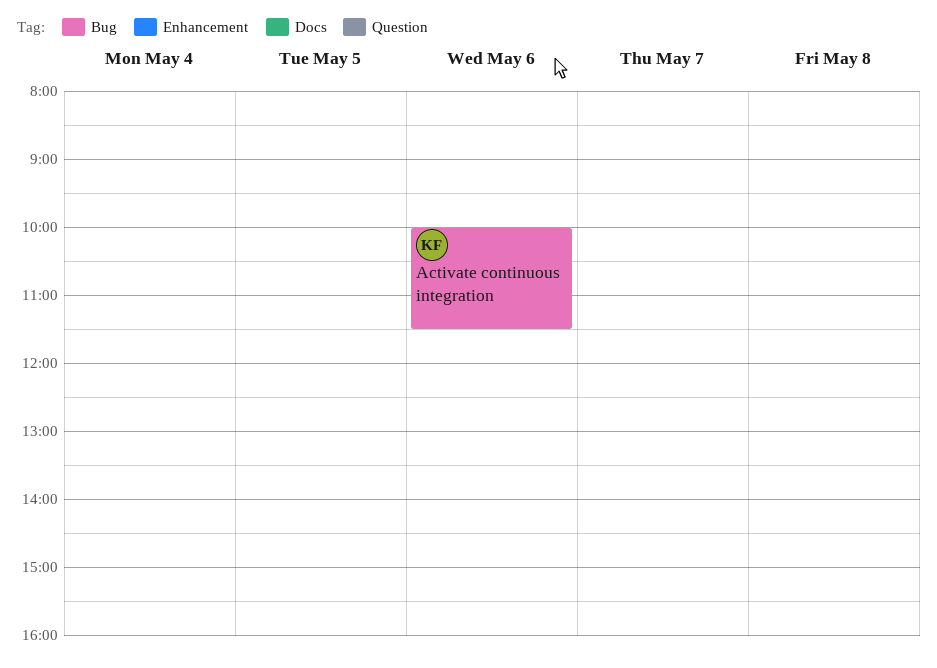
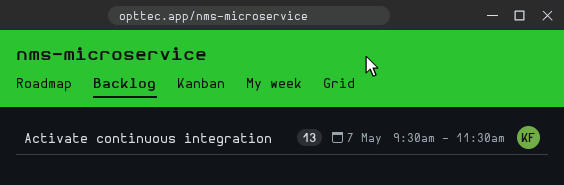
Activate continuous integration, day: May 6 -> May 7
Activate continuous integration, begins: 10:00 -> 09:30

